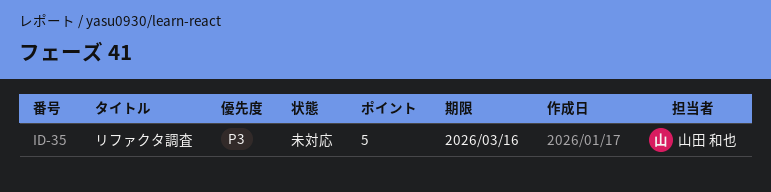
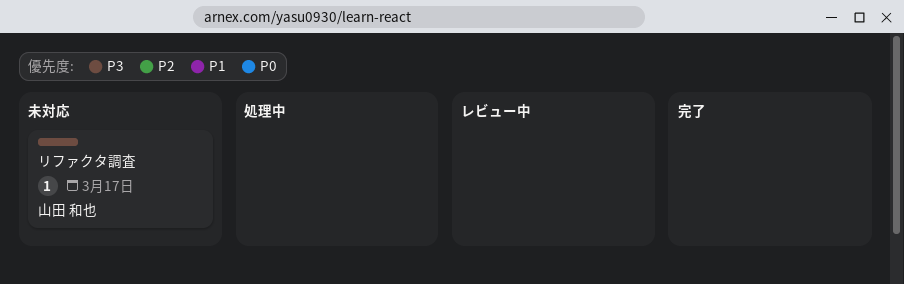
リファクタ調査, estimate: 5 -> 1
リファクタ調査, due: Mar 16 -> Mar 17

